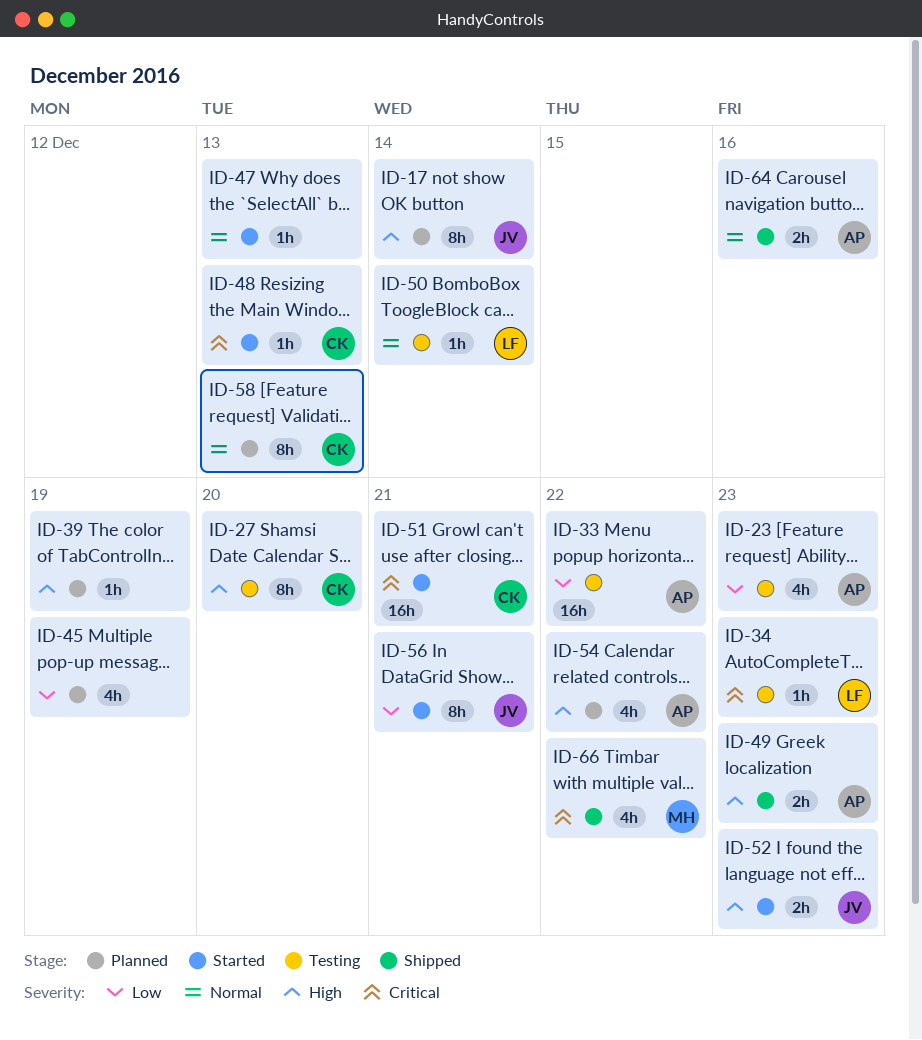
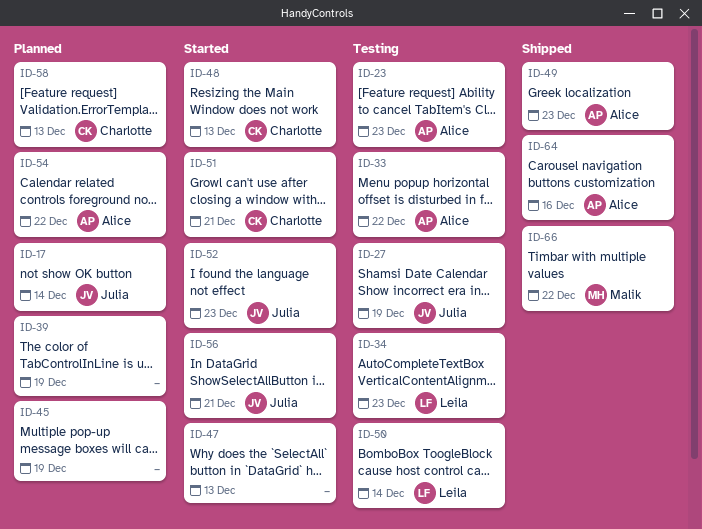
ID-27, owner: Charlotte -> Julia
ID-27, due: Dec 20 -> Dec 19

